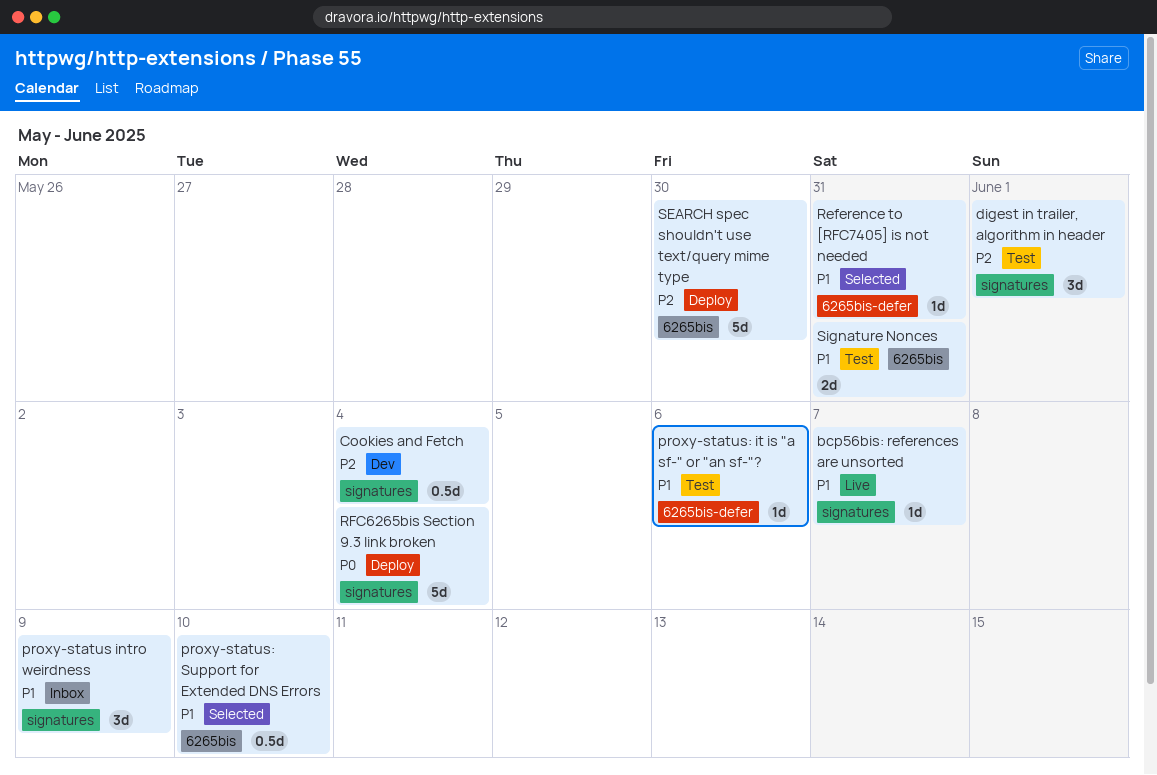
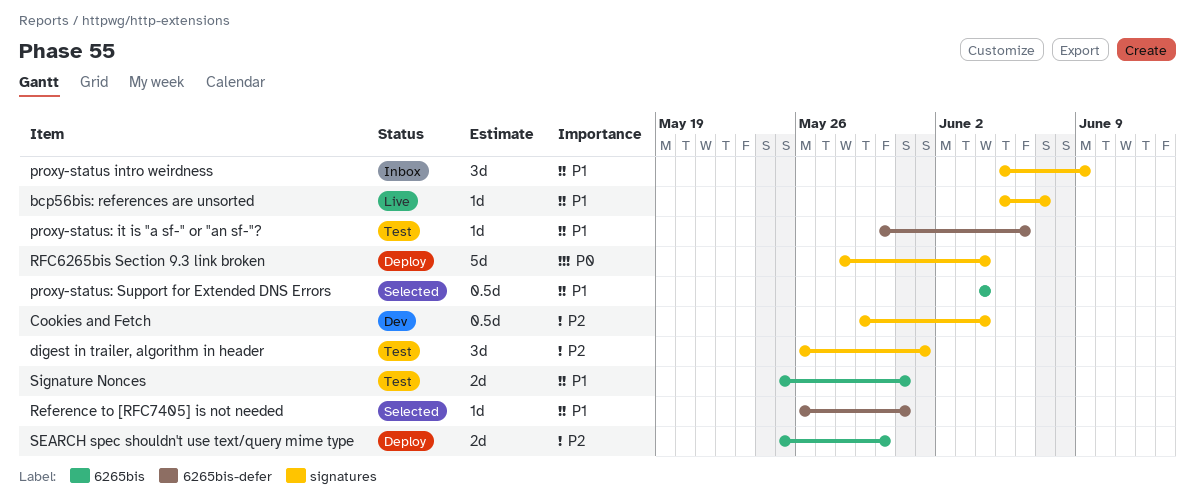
proxy-status: Support for Extended DNS Errors, due: Jun 10 -> Jun 4
SEARCH spec shouldn't use text/query mime type, estimate: 5d -> 2d

